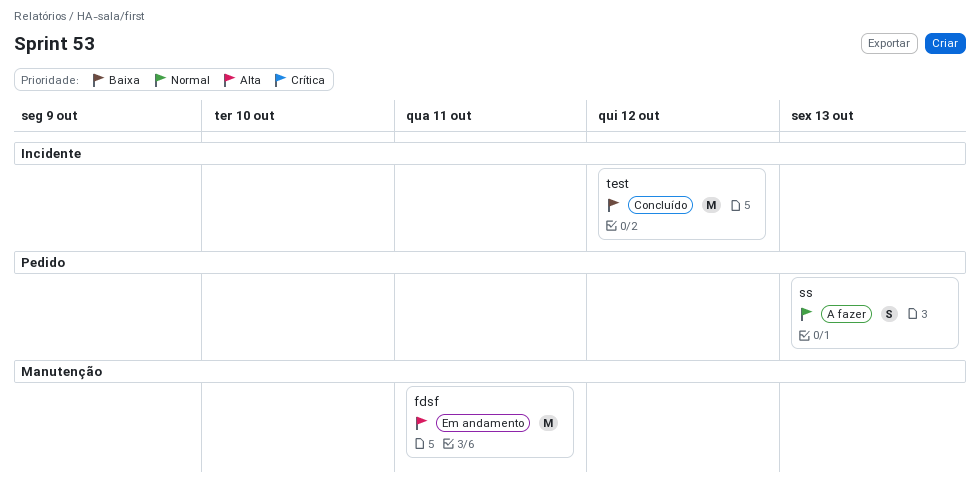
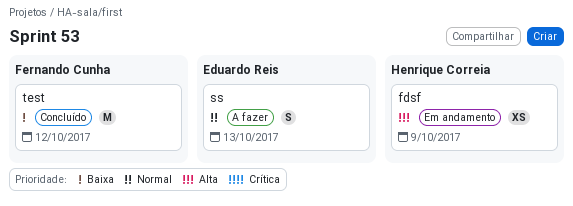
fdsf, estimate: M -> XS
fdsf, due: Oct 11 -> Oct 9

